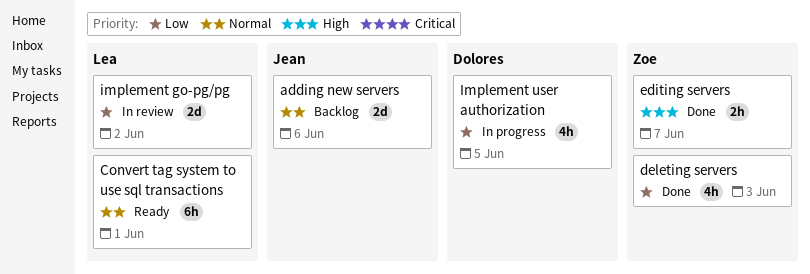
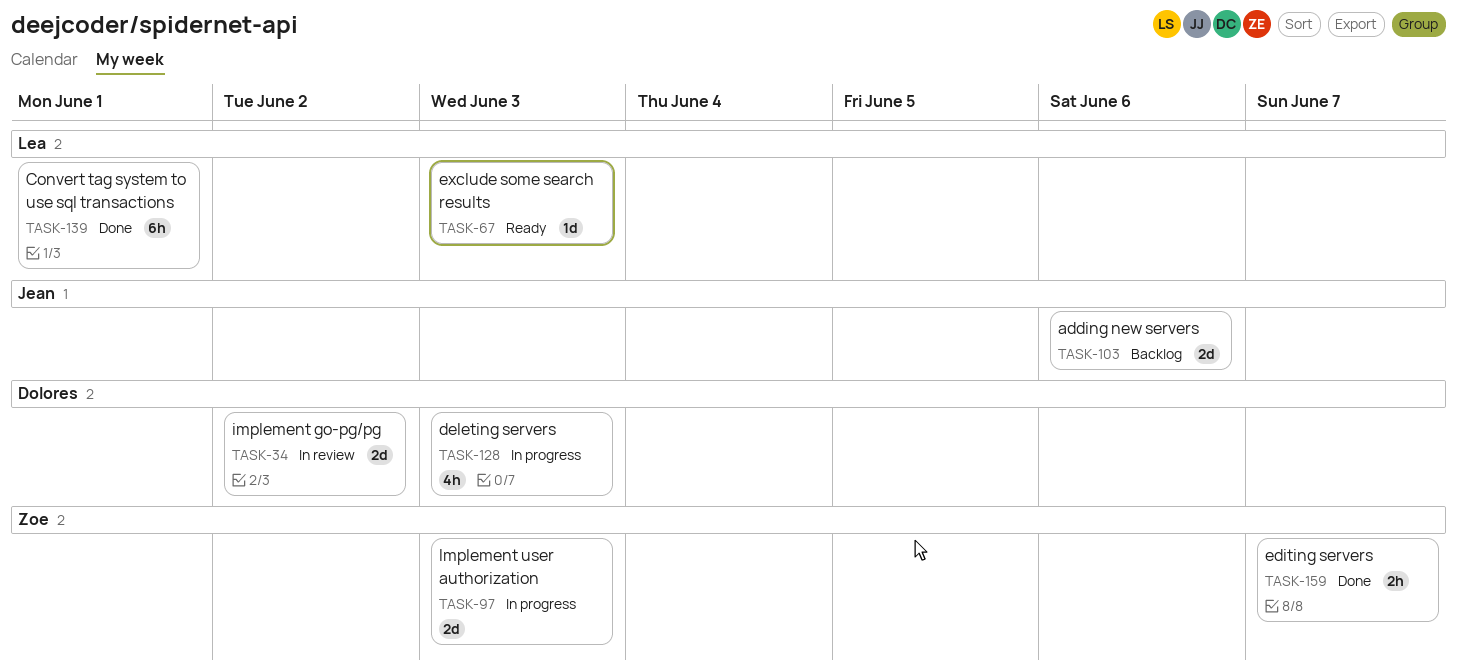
Convert tag system to use sql transactions, status: Ready -> Done
deleting servers, status: Done -> In progress
deleting servers, owner: Zoe -> Dolores
exclude some search results: none -> present
implement go-pg/pg, owner: Lea -> Dolores
Implement user authorization, owner: Dolores -> Zoe
Implement user authorization, estimate: 4h -> 2d
Implement user authorization, due: Jun 5 -> Jun 3

